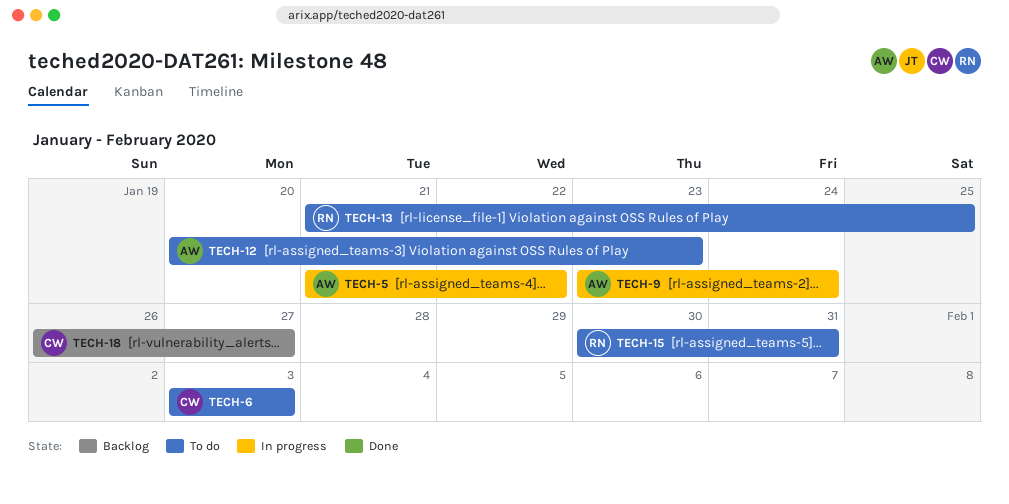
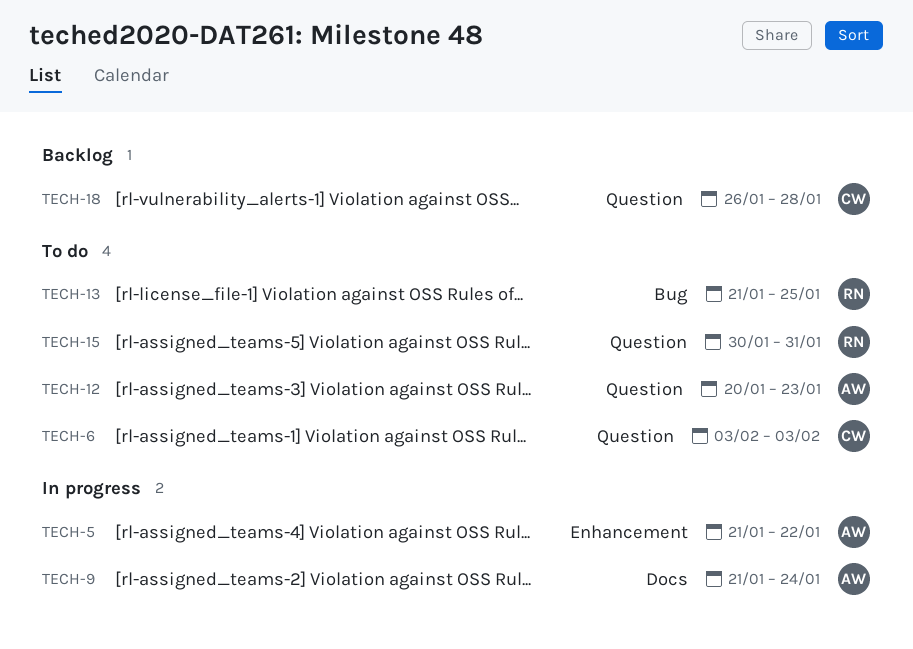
TECH-9, start: Jan 23 -> Jan 21
TECH-18, due: Jan 27 -> Jan 28

